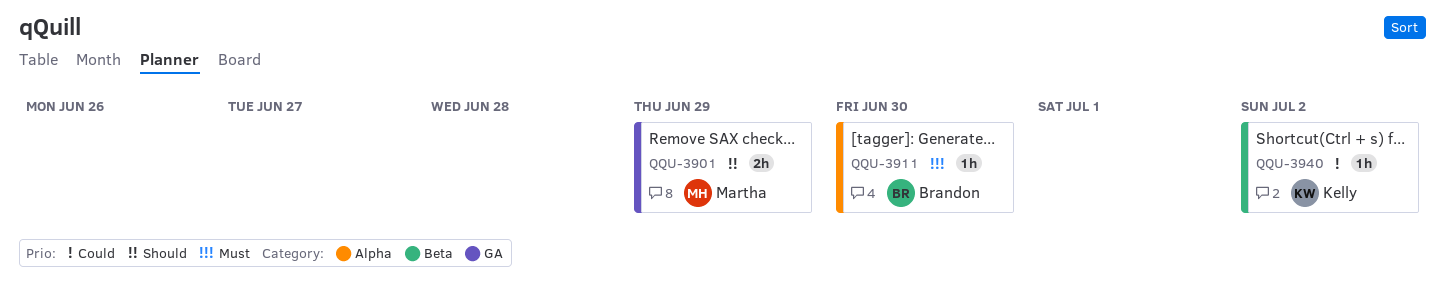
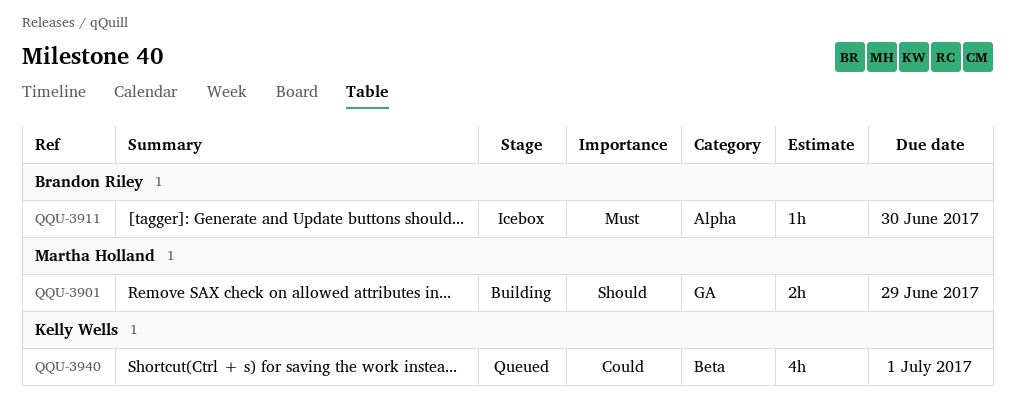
QQU-3940, estimate: 1h -> 4h
QQU-3940, due: Jul 2 -> Jul 1

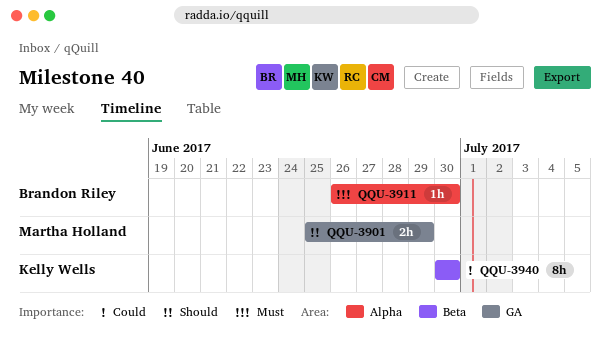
QQU-3940, estimate: 4h -> 8h
QQU-3940, due: Jul 1 -> Jun 30

